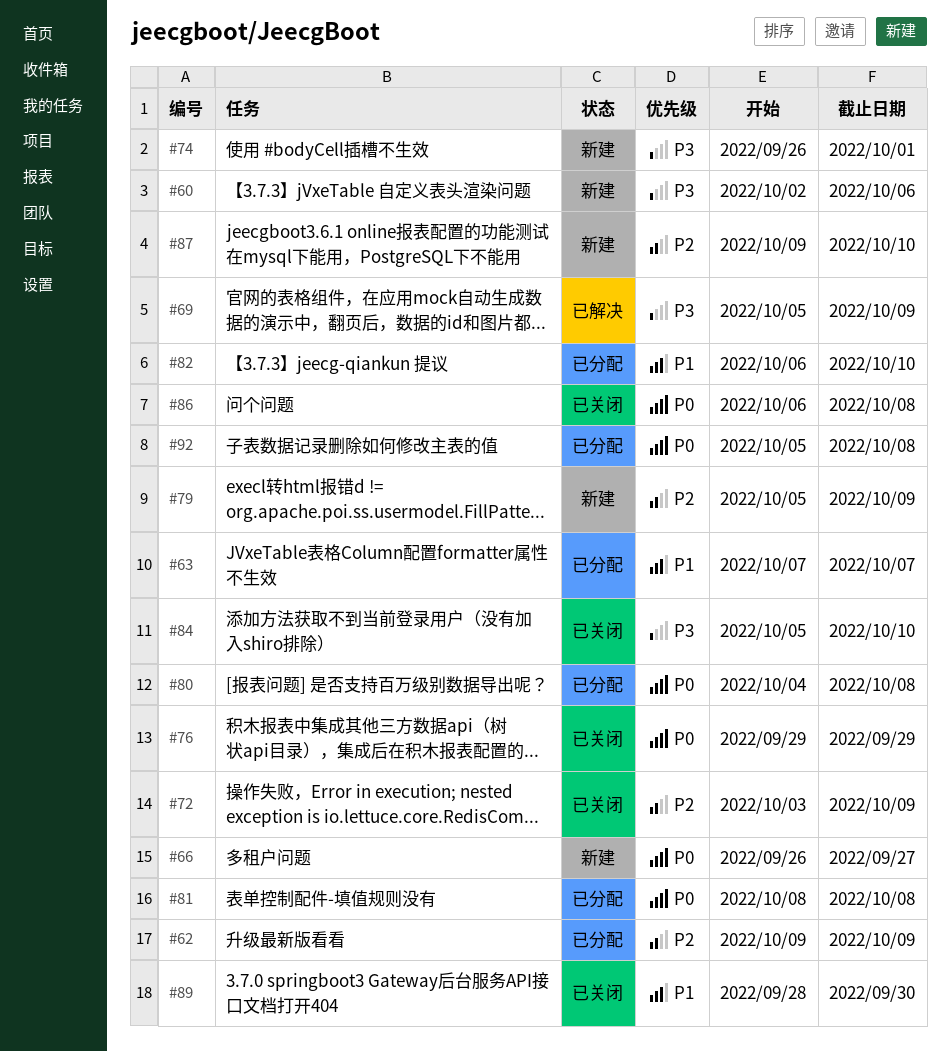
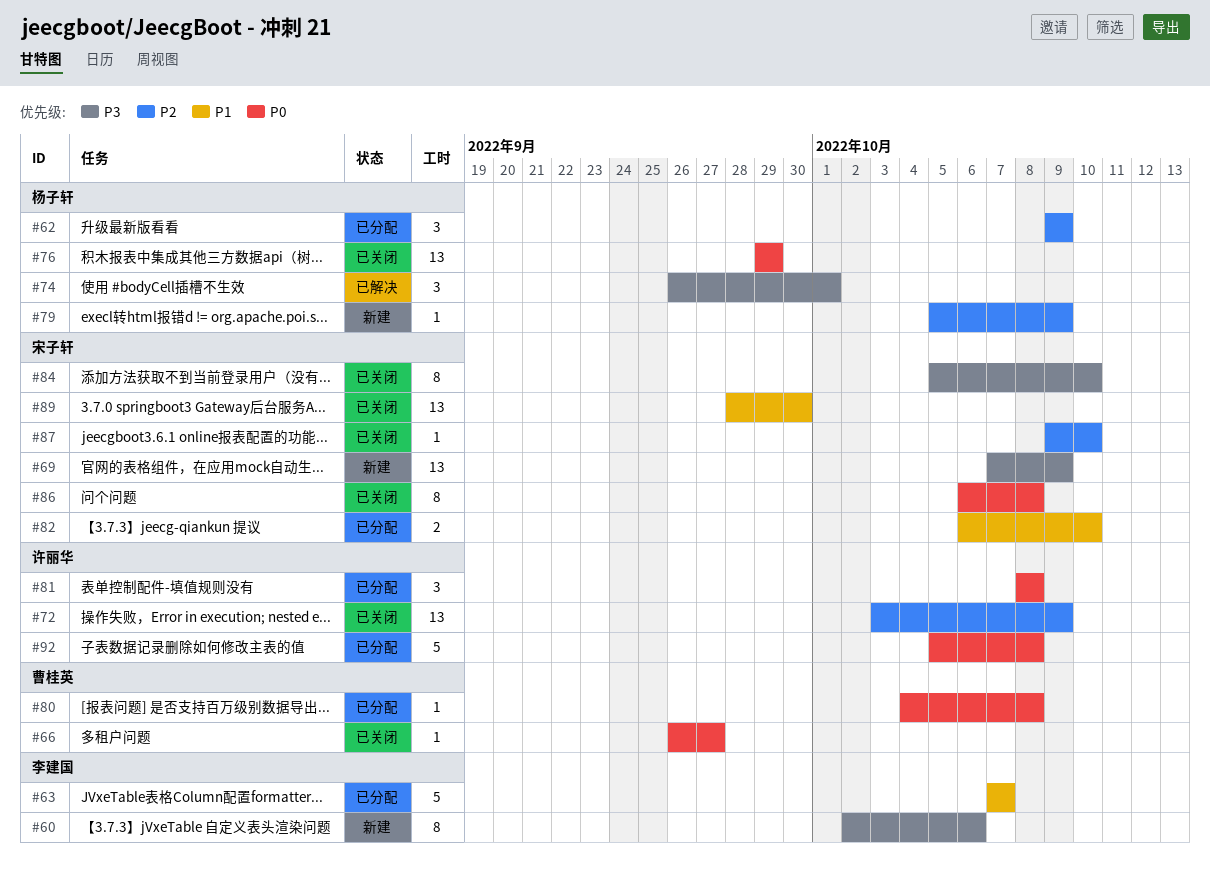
#66, status: 新建 -> 已关闭
#69, status: 已解决 -> 新建
#69, start: Oct 5 -> Oct 7
#74, status: 新建 -> 已解决
#87, status: 新建 -> 已关闭

